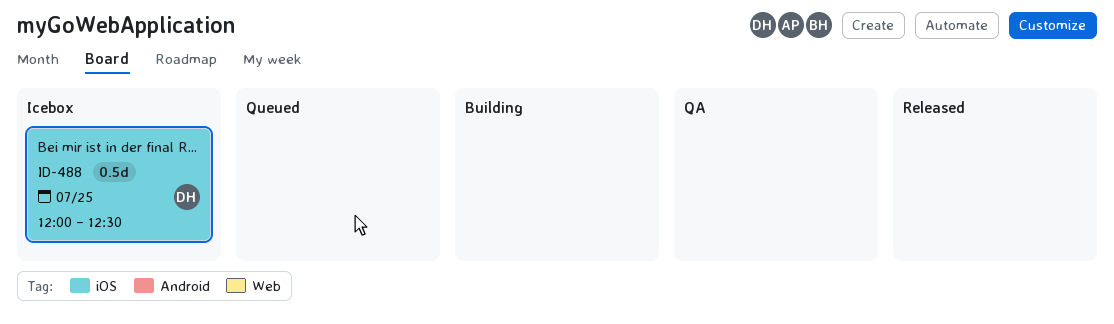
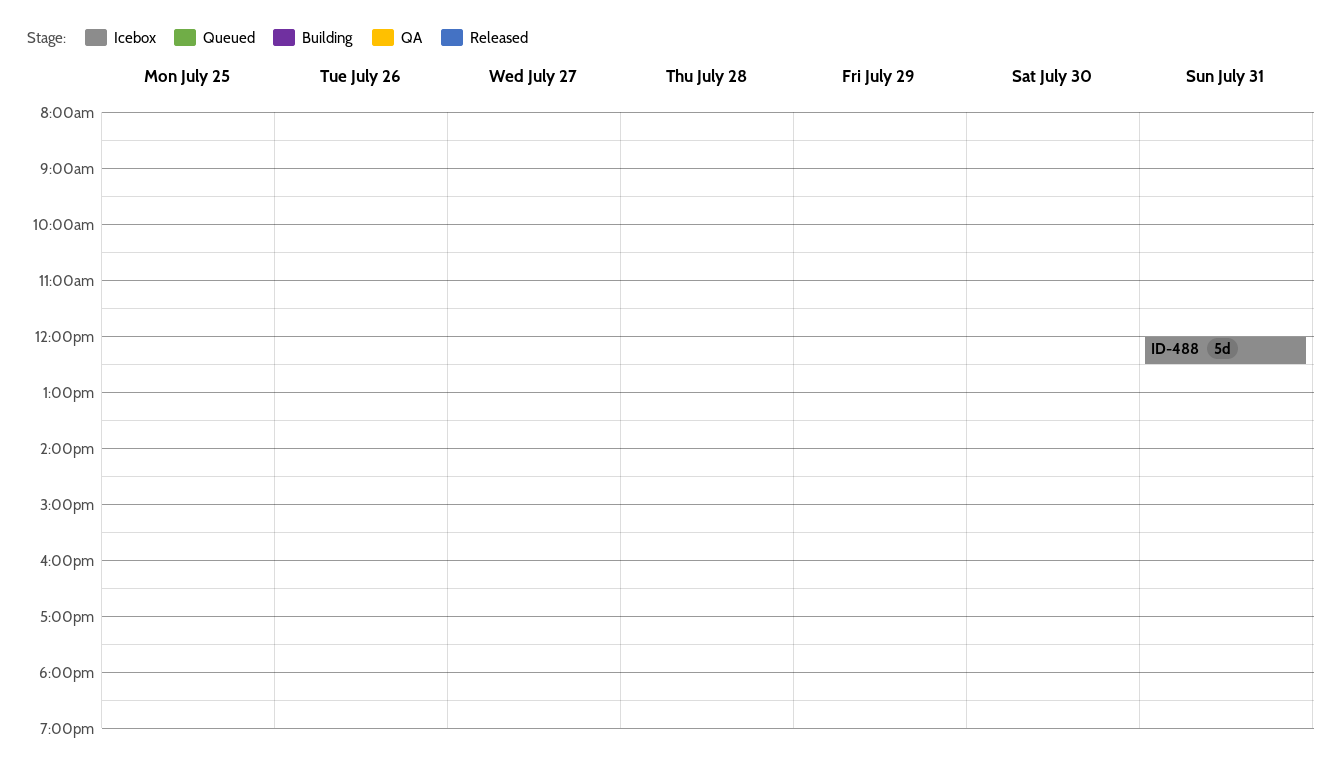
ID-488, estimate: 0.5d -> 5d
ID-488, day: Jul 25 -> Jul 31

